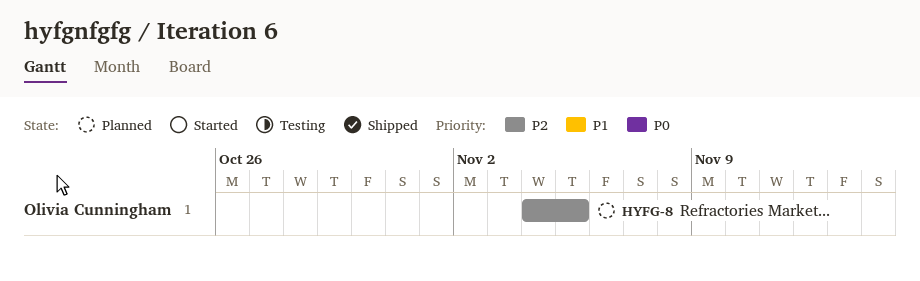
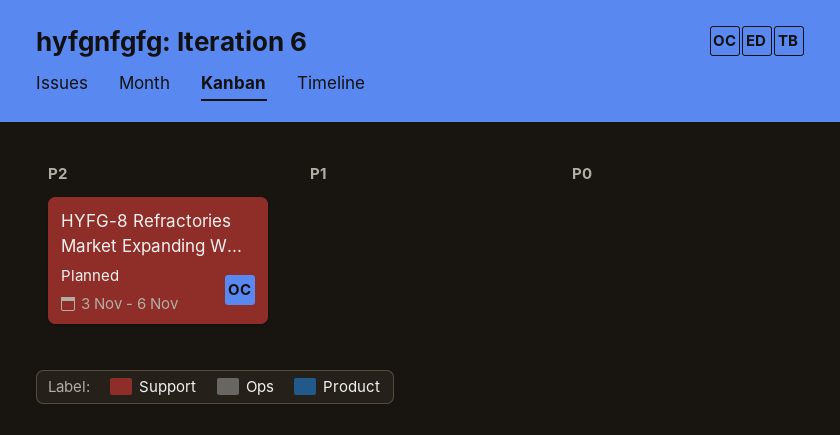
HYFG-8, start: Nov 4 -> Nov 3
HYFG-8, due: Nov 5 -> Nov 6

